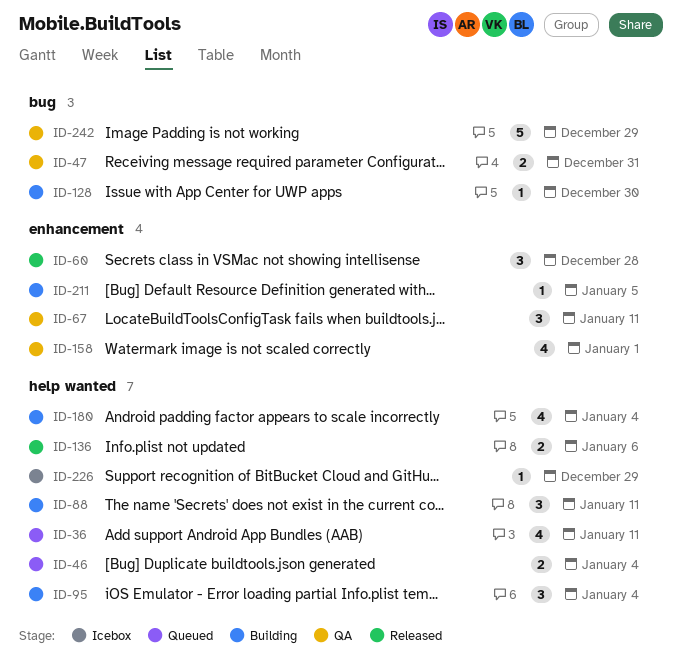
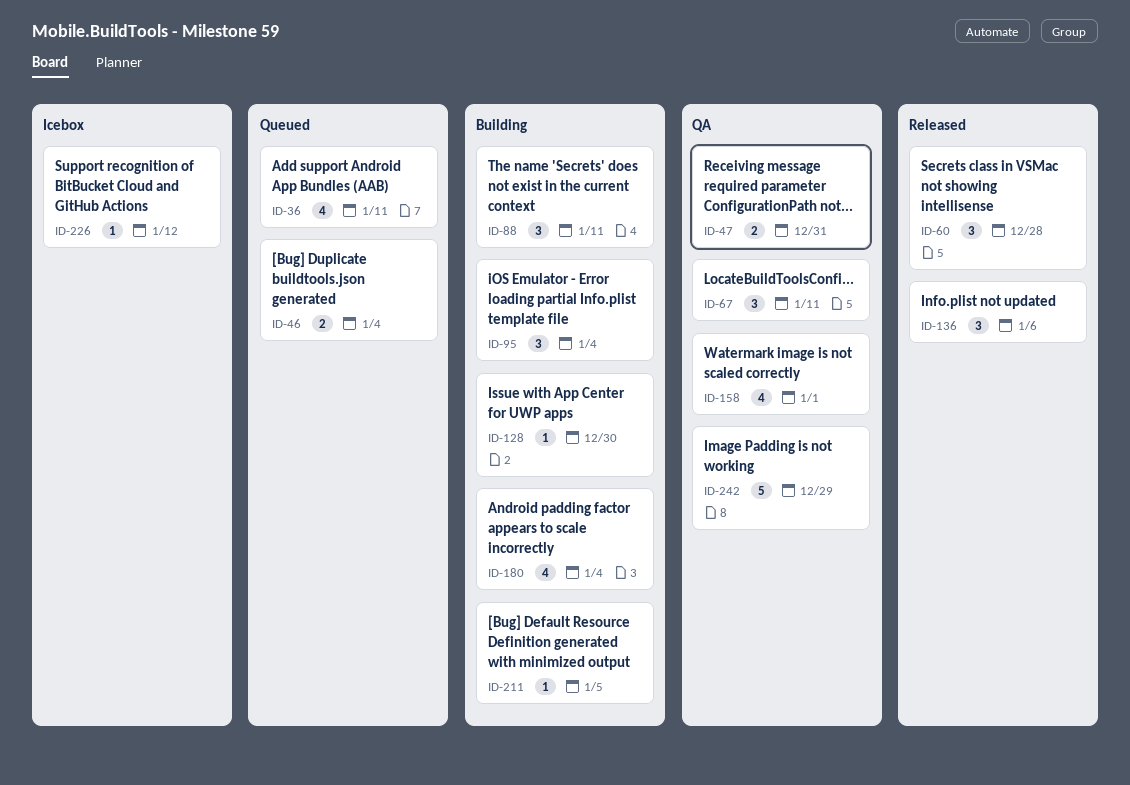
ID-136, estimate: 2 -> 3
ID-226, due: Dec 29 -> Jan 12

